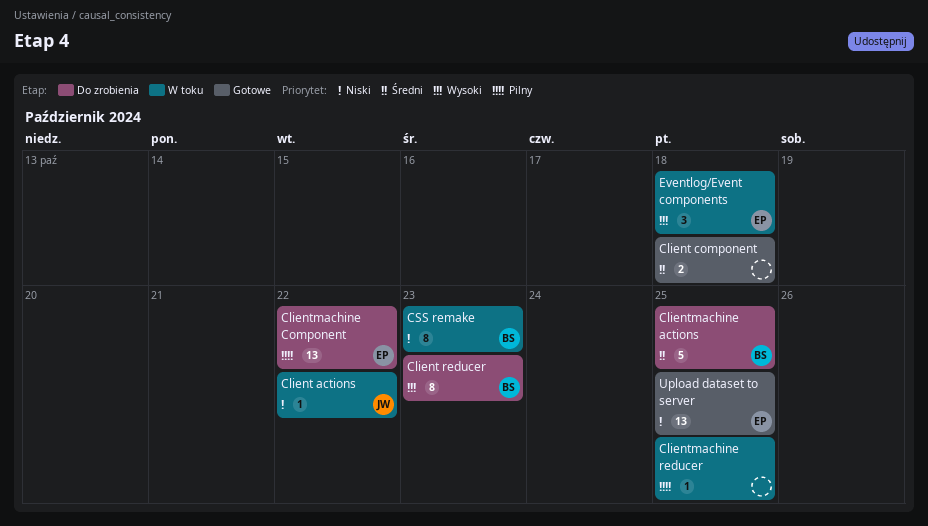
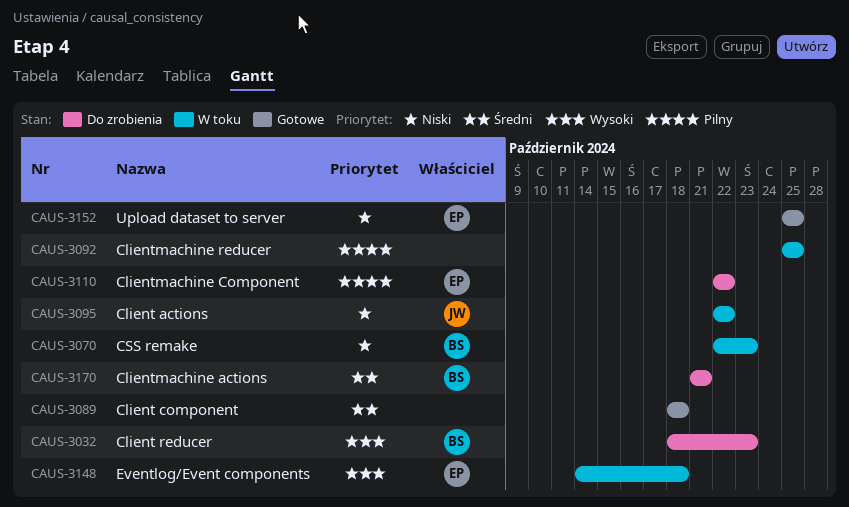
Clientmachine actions, due: Oct 25 -> Oct 21

